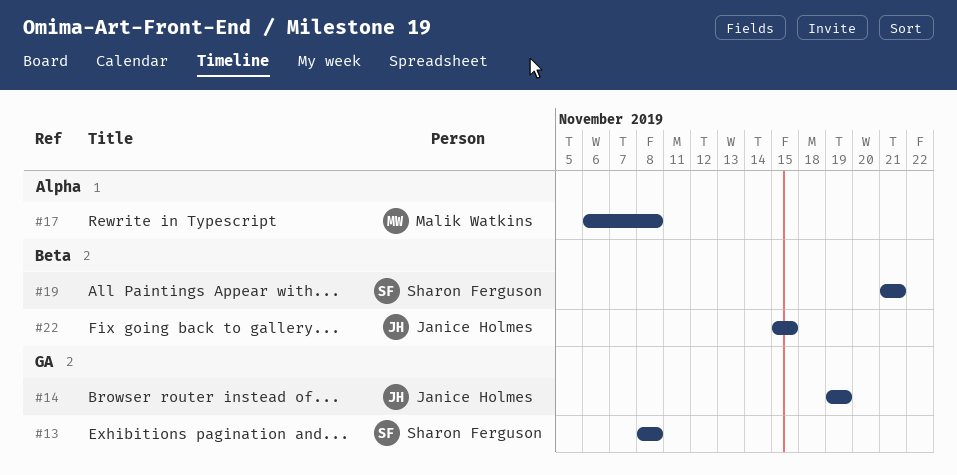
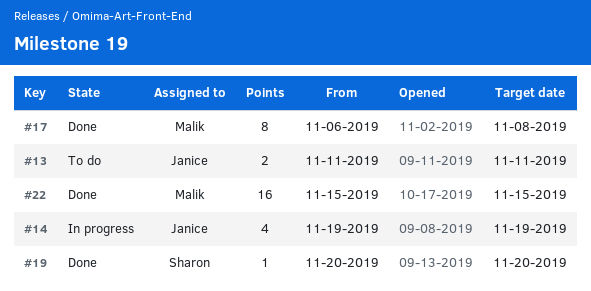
#13, owner: Sharon Ferguson -> Janice Holmes
#13, start: Nov 8 -> Nov 11
#13, due: Nov 8 -> Nov 11
#19, start: Nov 21 -> Nov 20
#19, due: Nov 21 -> Nov 20
#22, owner: Janice Holmes -> Malik Watkins

